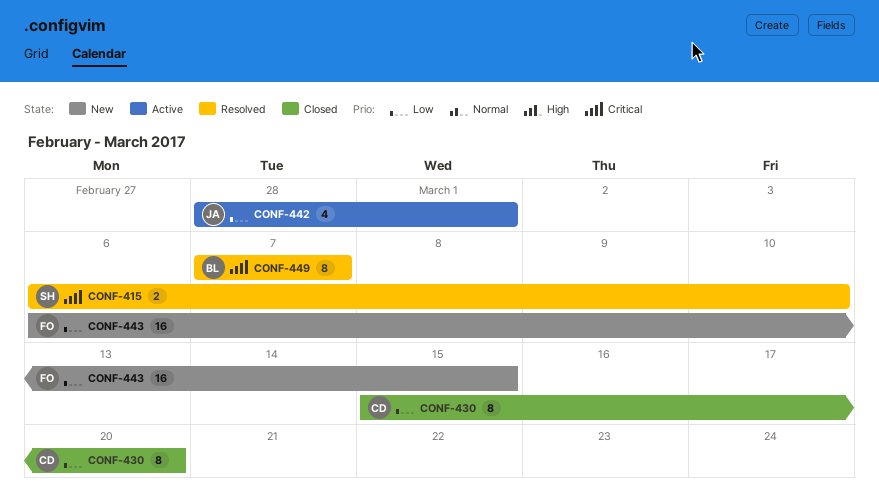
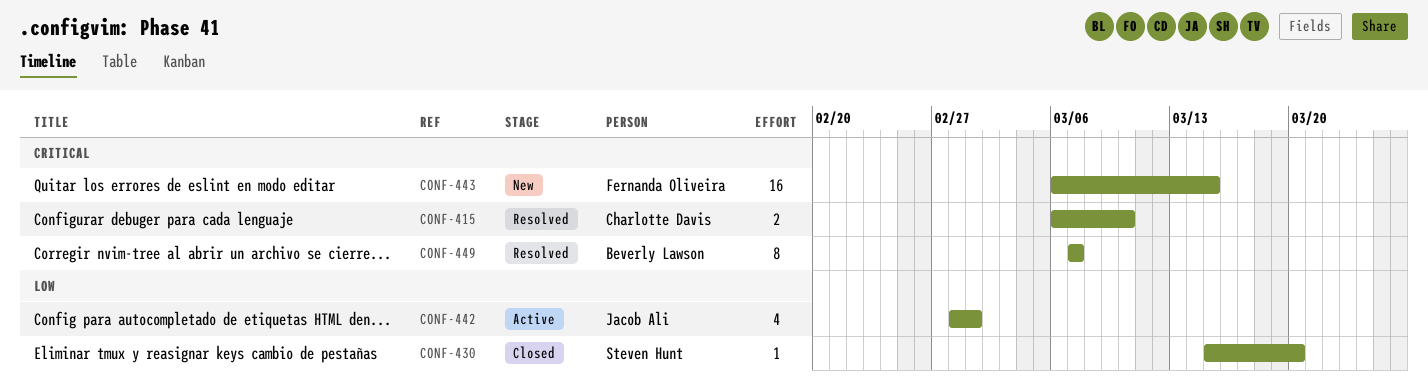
CONF-415, owner: Steven Hunt -> Charlotte Davis
CONF-430, owner: Charlotte Davis -> Steven Hunt
CONF-430, estimate: 8 -> 1
CONF-443, priority: Low -> Critical

